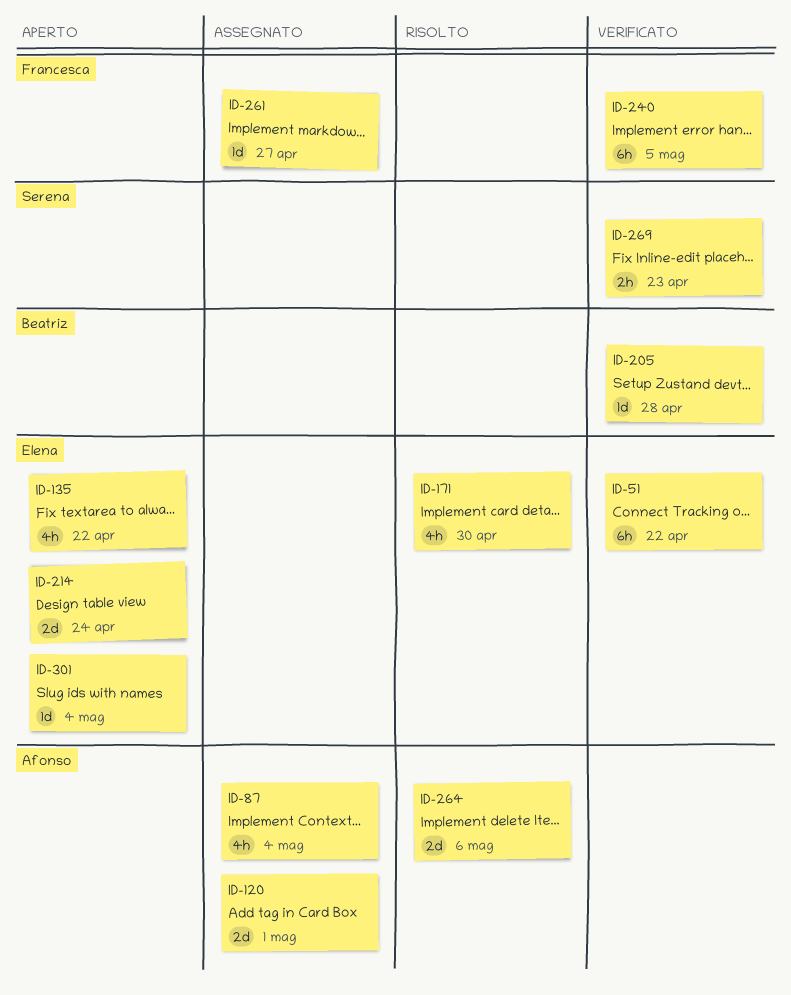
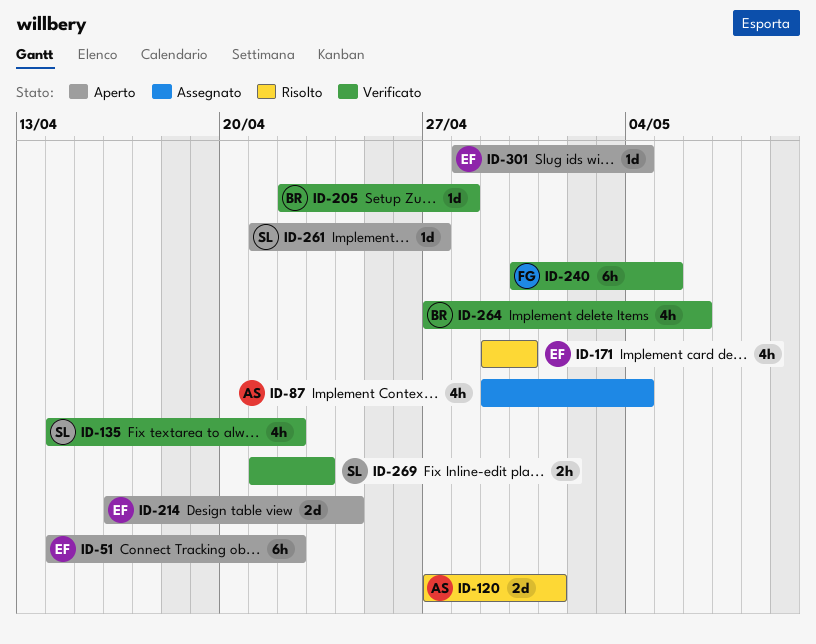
ID-51, status: Verificato -> Aperto
ID-120, status: Assegnato -> Risolto
ID-135, status: Aperto -> Verificato
ID-135, owner: Elena -> Serena
ID-261, status: Assegnato -> Aperto
ID-261, owner: Francesca -> Serena
ID-264, status: Risolto -> Verificato
ID-264, owner: Afonso -> Beatriz
ID-264, estimate: 2d -> 4h

